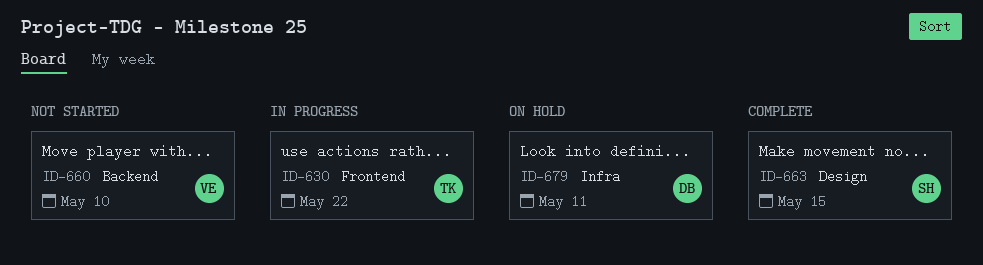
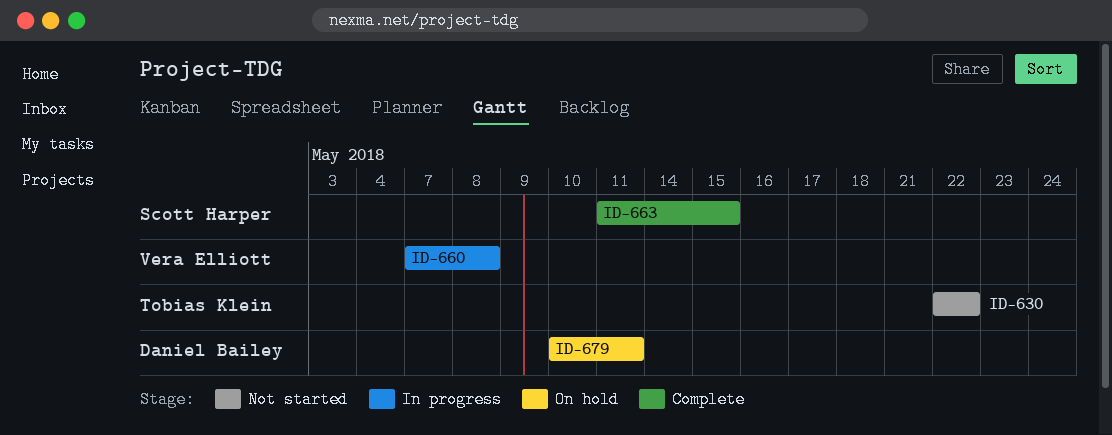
ID-630, status: In progress -> Not started
ID-660, status: Not started -> In progress
ID-660, due: May 10 -> May 8

